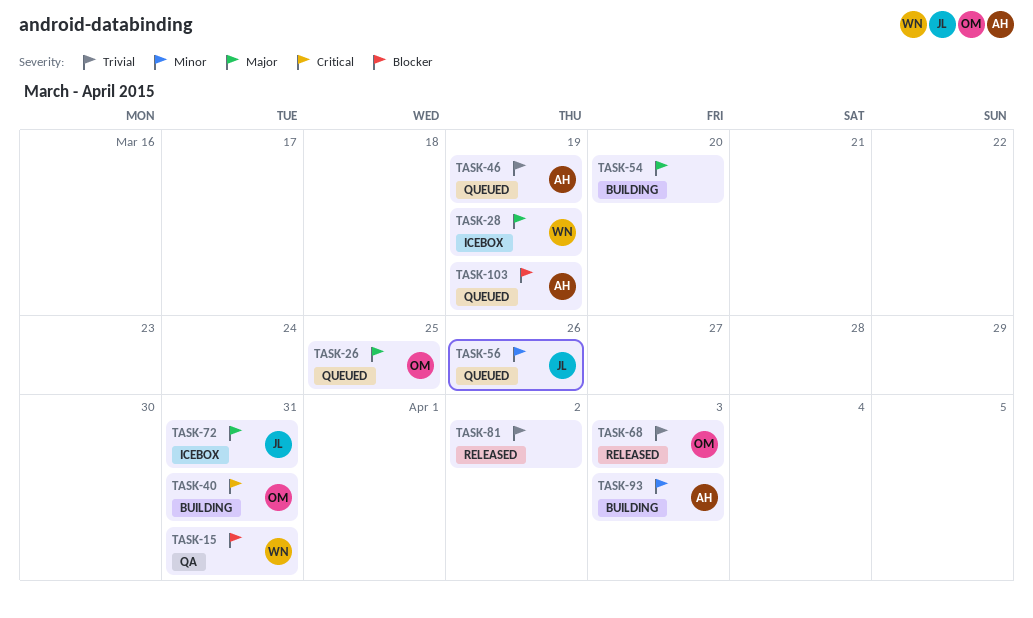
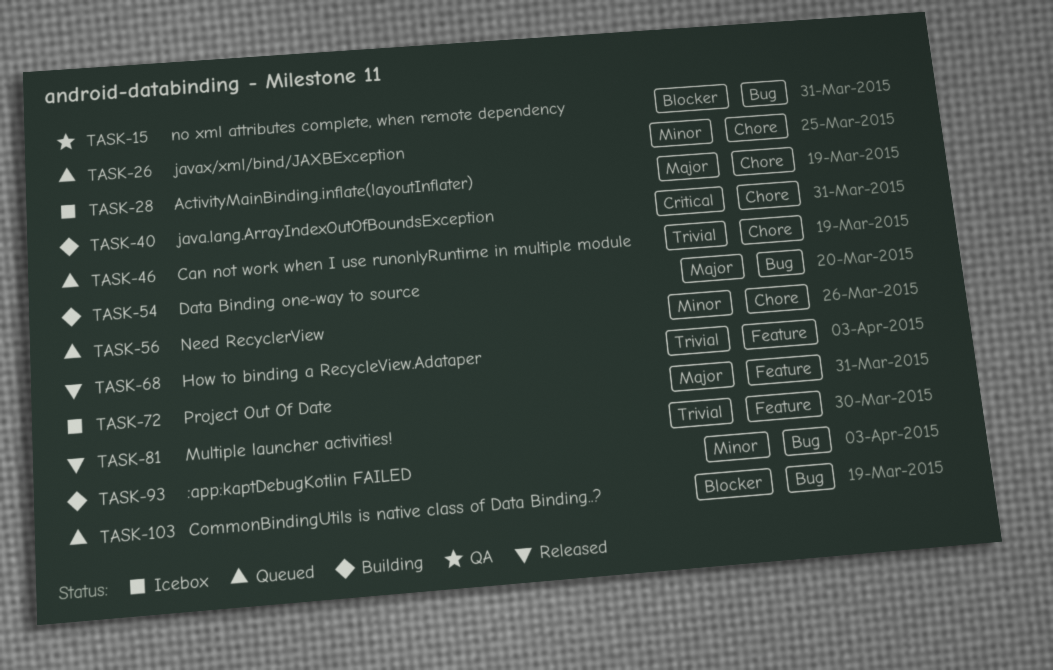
TASK-26, priority: Major -> Minor
TASK-81, due: Apr 2 -> Mar 30

